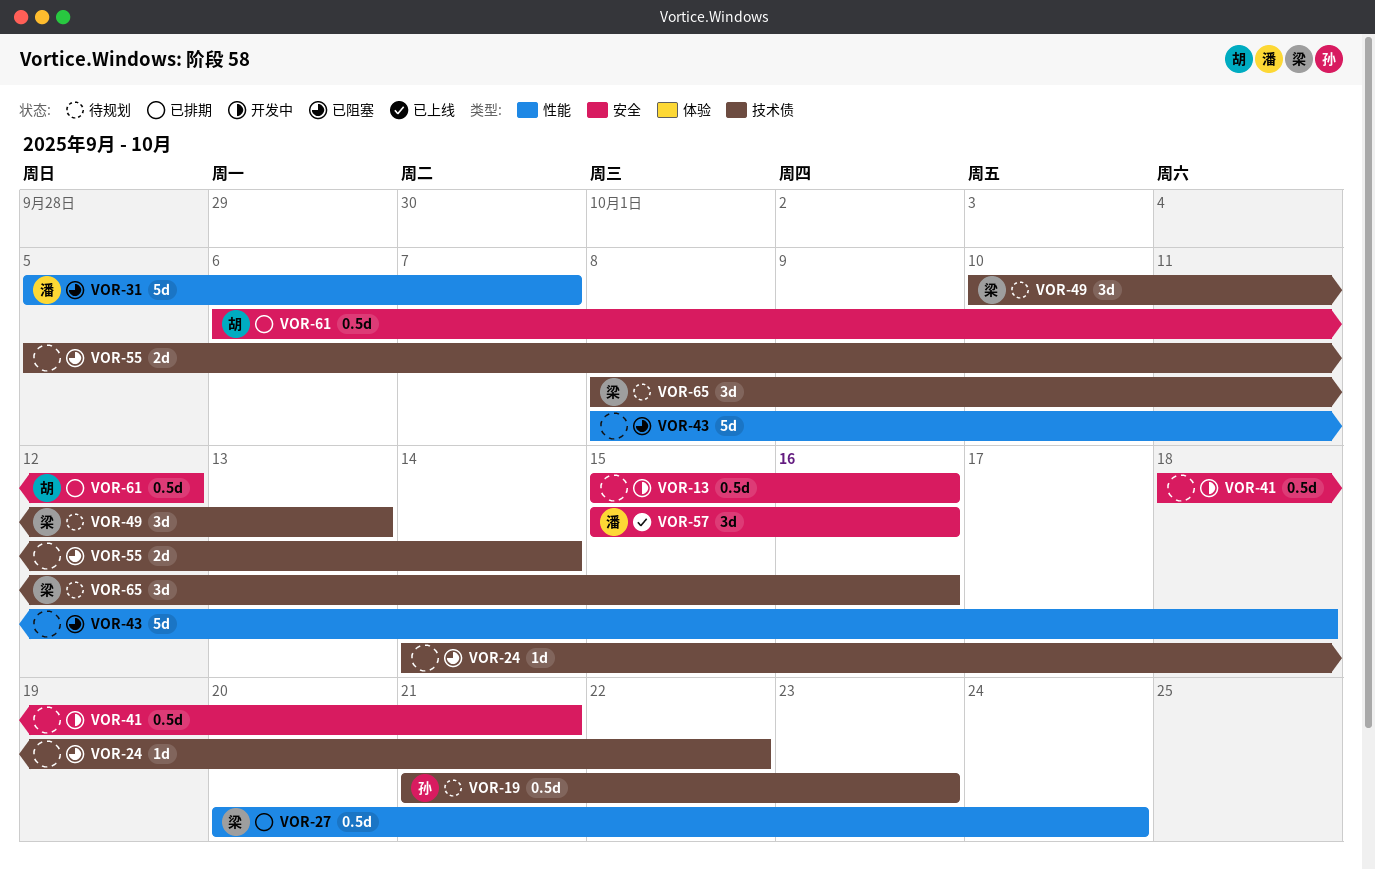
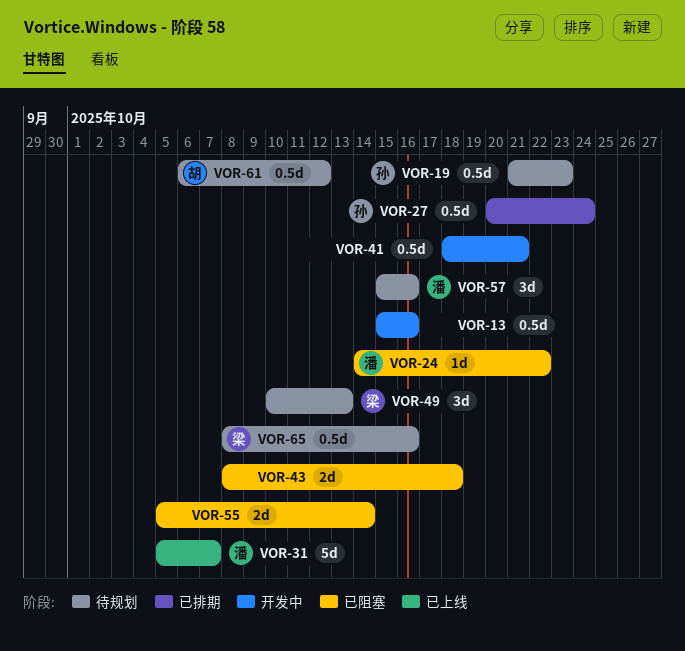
VOR-24, owner: none -> 潘
VOR-27, owner: 梁 -> 孙
VOR-31, status: 已阻塞 -> 已上线
VOR-43, estimate: 5d -> 2d
VOR-57, status: 已上线 -> 待规划
VOR-61, status: 已排期 -> 待规划
VOR-65, estimate: 3d -> 0.5d

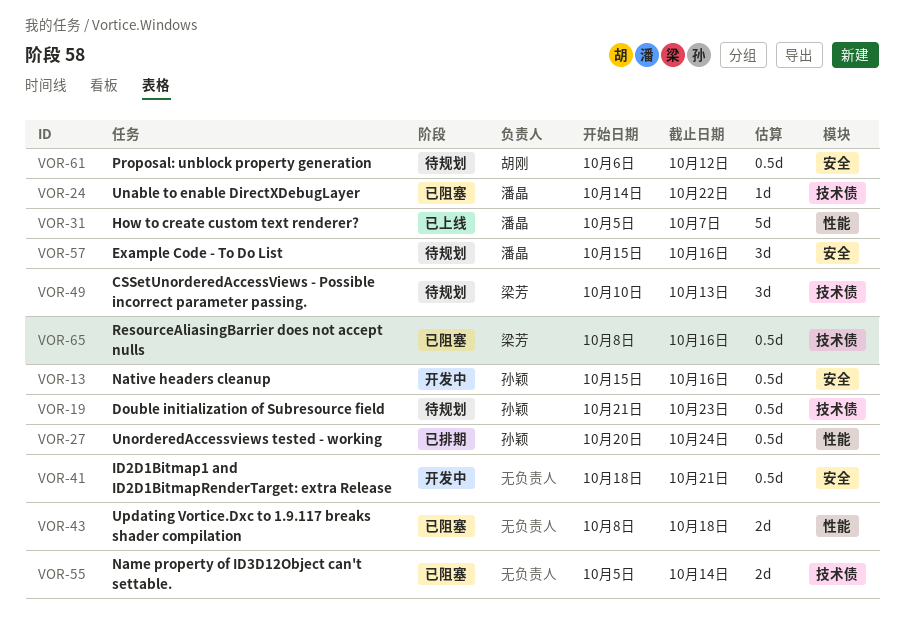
VOR-13, owner: none -> 孙颖
VOR-65, status: 待规划 -> 已阻塞

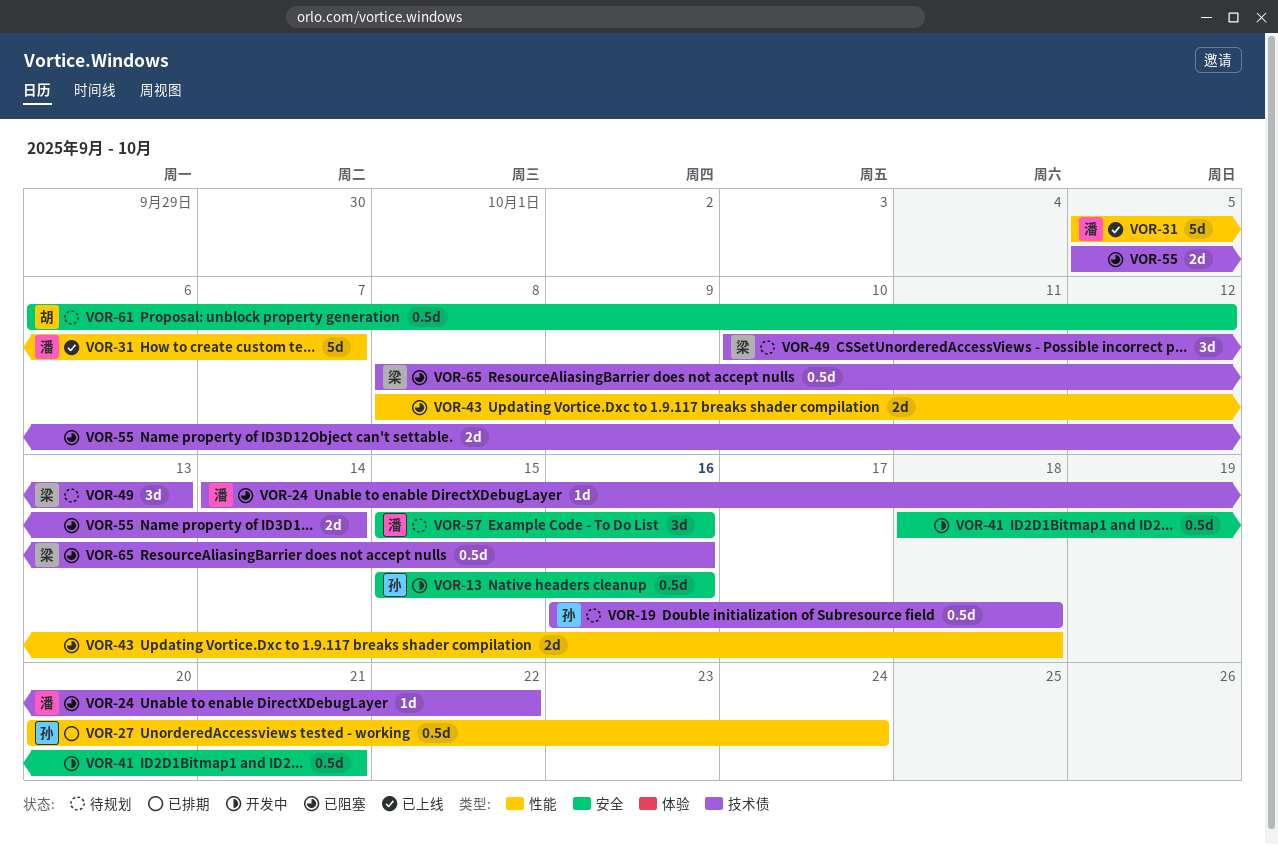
VOR-19, start: Oct 21 -> Oct 16
VOR-19, due: Oct 23 -> Oct 18

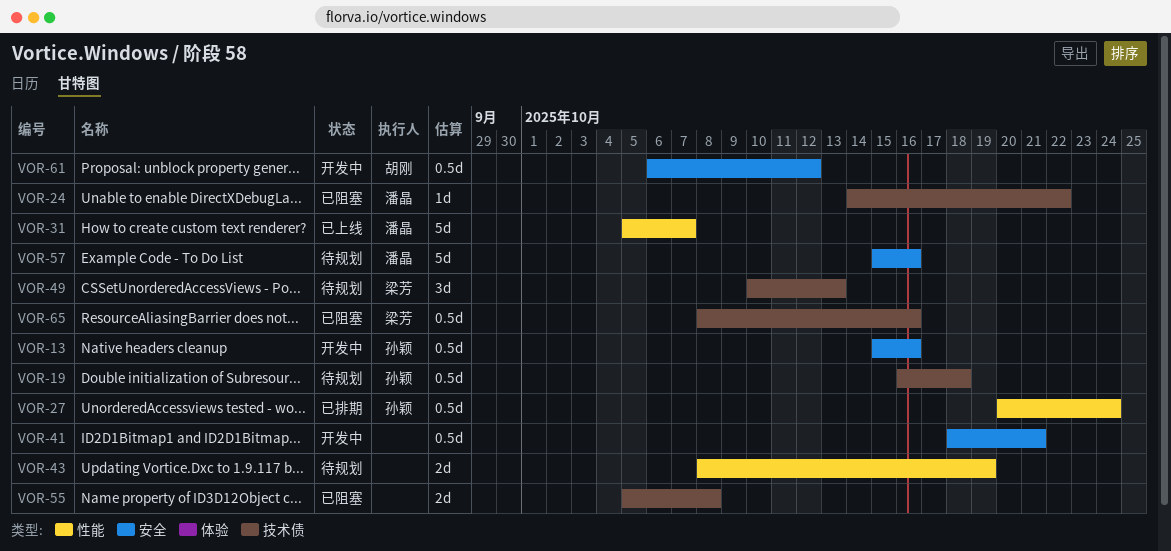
VOR-43, status: 已阻塞 -> 待规划
VOR-43, due: Oct 18 -> Oct 19
VOR-55, due: Oct 14 -> Oct 8
VOR-57, estimate: 3d -> 5d
VOR-61, status: 待规划 -> 开发中

